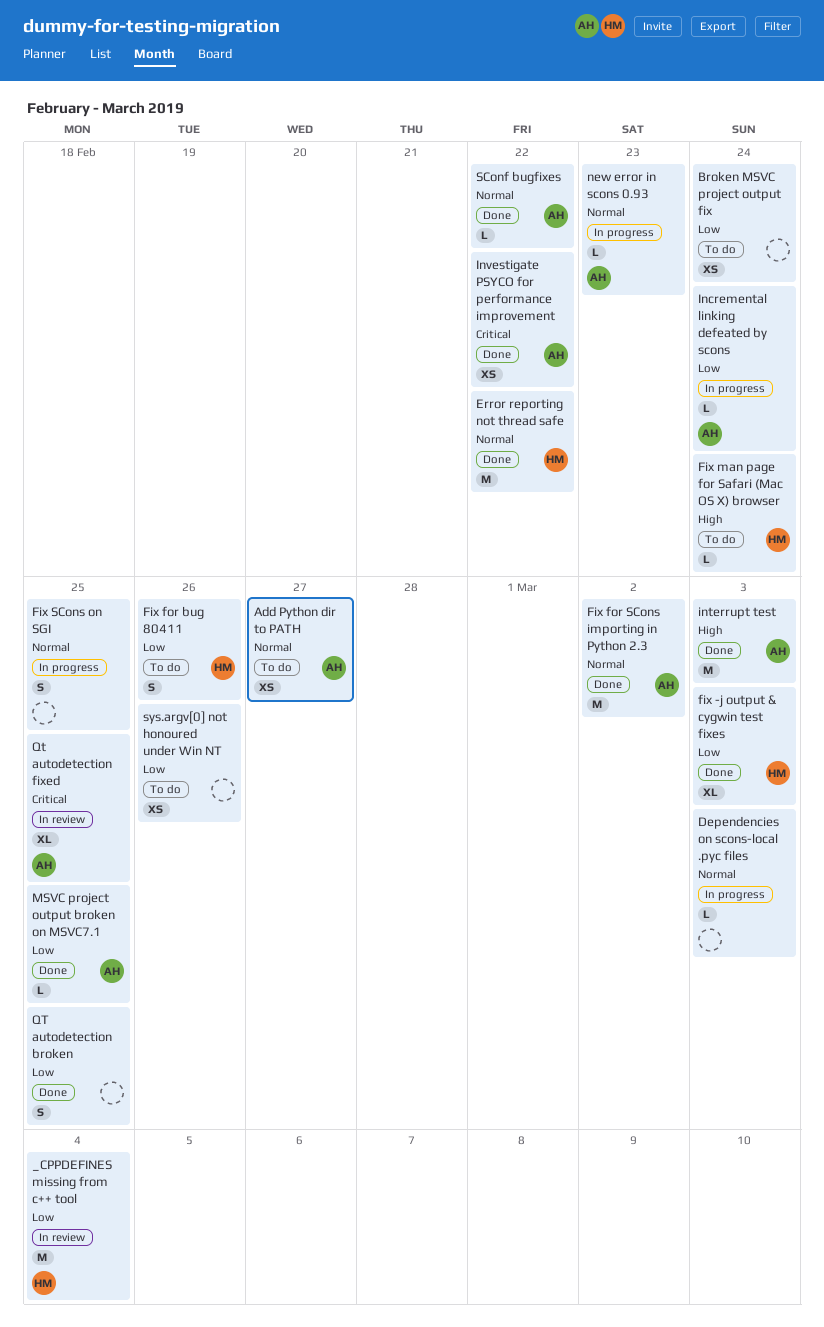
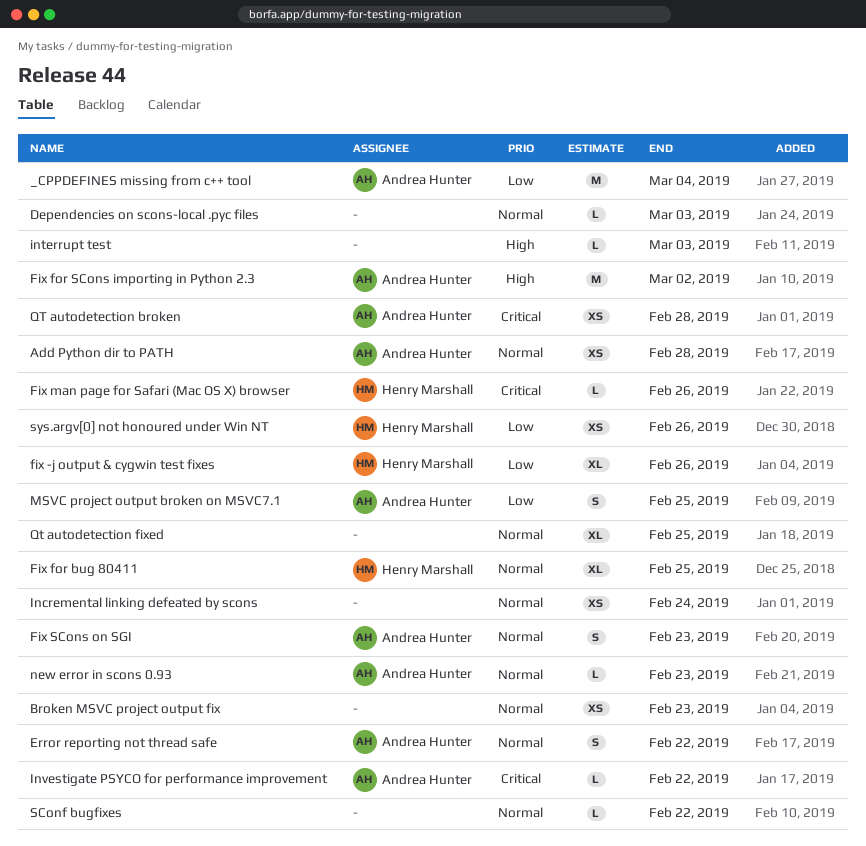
_CPPDEFINES missing from c++ tool, owner: Henry Marshall -> Andrea Hunter
Add Python dir to PATH, due: Feb 27 -> Feb 28
Broken MSVC project output fix, priority: Low -> Normal
Broken MSVC project output fix, due: Feb 24 -> Feb 23
Error reporting not thread safe, owner: Henry Marshall -> Andrea Hunter
Error reporting not thread safe, estimate: M -> S
fix -j output & cygwin test fixes, due: Mar 3 -> Feb 26
Fix for bug 80411, priority: Low -> Normal
Fix for bug 80411, estimate: S -> XL
Fix for bug 80411, due: Feb 26 -> Feb 25
Fix for SCons importing in Python 2.3, priority: Normal -> High
Fix man page for Safari (Mac OS X) browser, priority: High -> Critical
Fix man page for Safari (Mac OS X) browser, due: Feb 24 -> Feb 26
Fix SCons on SGI, owner: none -> Andrea Hunter
Fix SCons on SGI, due: Feb 25 -> Feb 23
Incremental linking defeated by scons, owner: Andrea Hunter -> none
Incremental linking defeated by scons, priority: Low -> Normal
Incremental linking defeated by scons, estimate: L -> XS
interrupt test, owner: Andrea Hunter -> none
interrupt test, estimate: M -> L
Investigate PSYCO for performance improvement, estimate: XS -> L
MSVC project output broken on MSVC7.1, estimate: L -> S
QT autodetection broken, owner: none -> Andrea Hunter
QT autodetection broken, priority: Low -> Critical
QT autodetection broken, estimate: S -> XS
QT autodetection broken, due: Feb 25 -> Feb 28
Qt autodetection fixed, owner: Andrea Hunter -> none
Qt autodetection fixed, priority: Critical -> Normal
SConf bugfixes, owner: Andrea Hunter -> none
sys.argv[0] not honoured under Win NT, owner: none -> Henry Marshall

